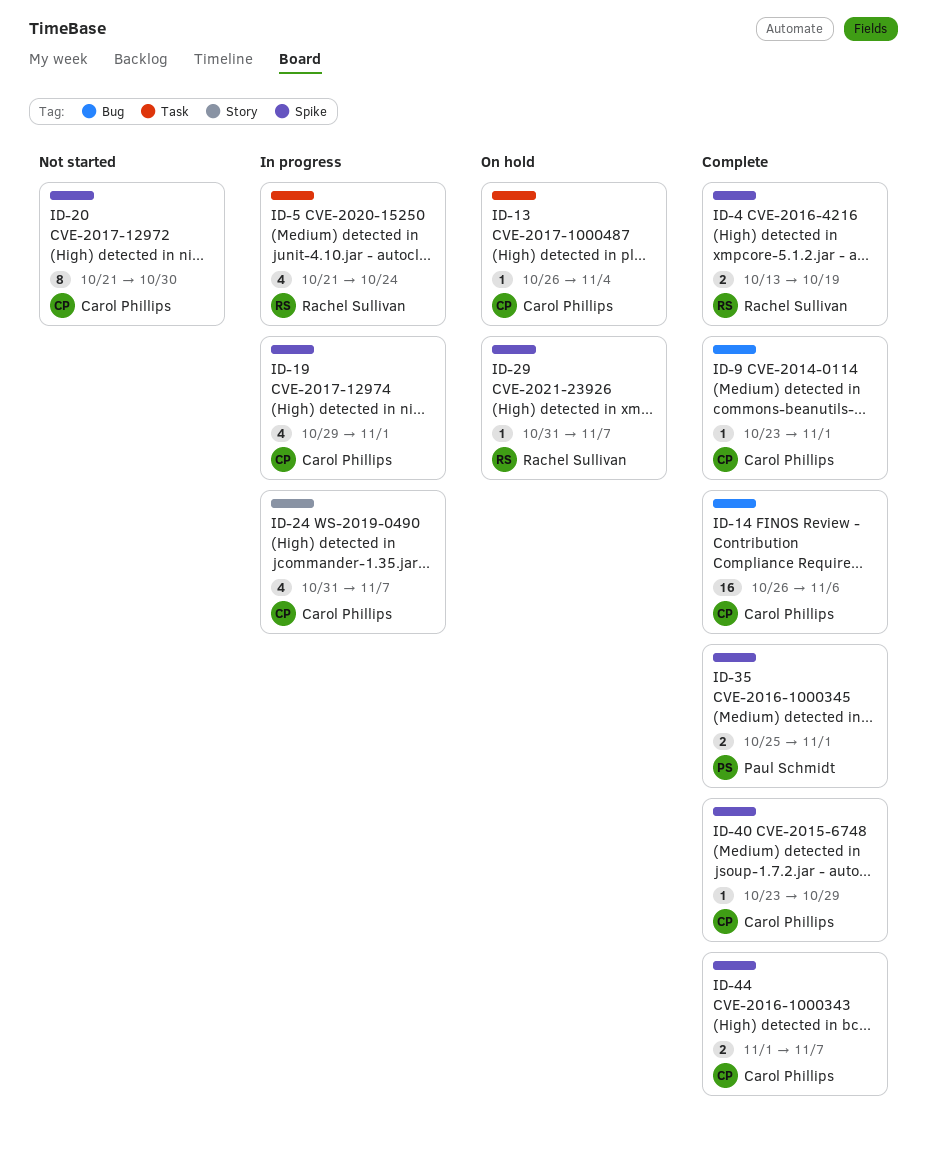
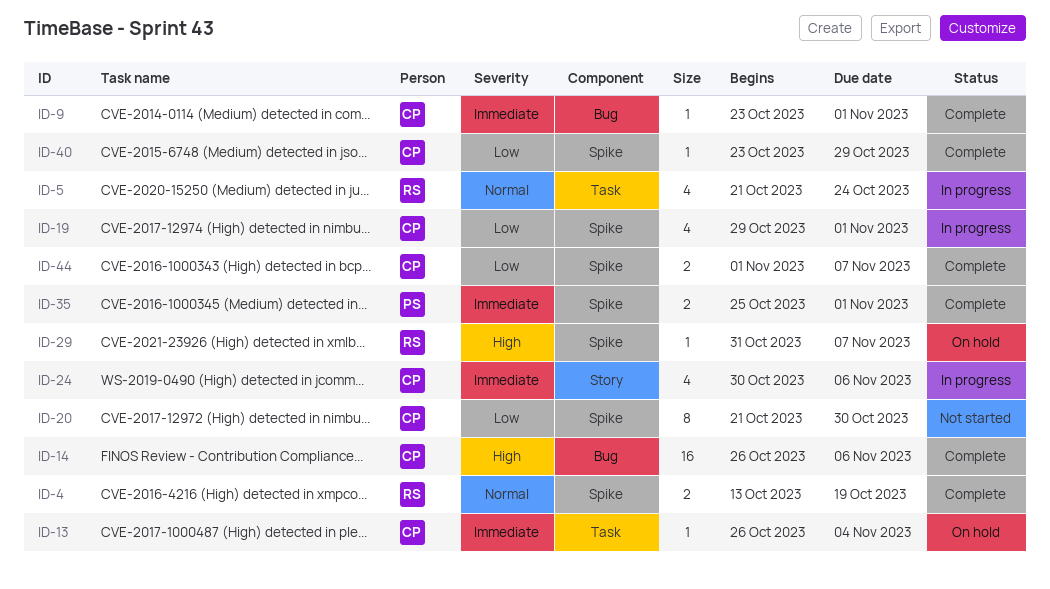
ID-24, start: Oct 31 -> Oct 30
ID-24, due: Nov 7 -> Nov 6

